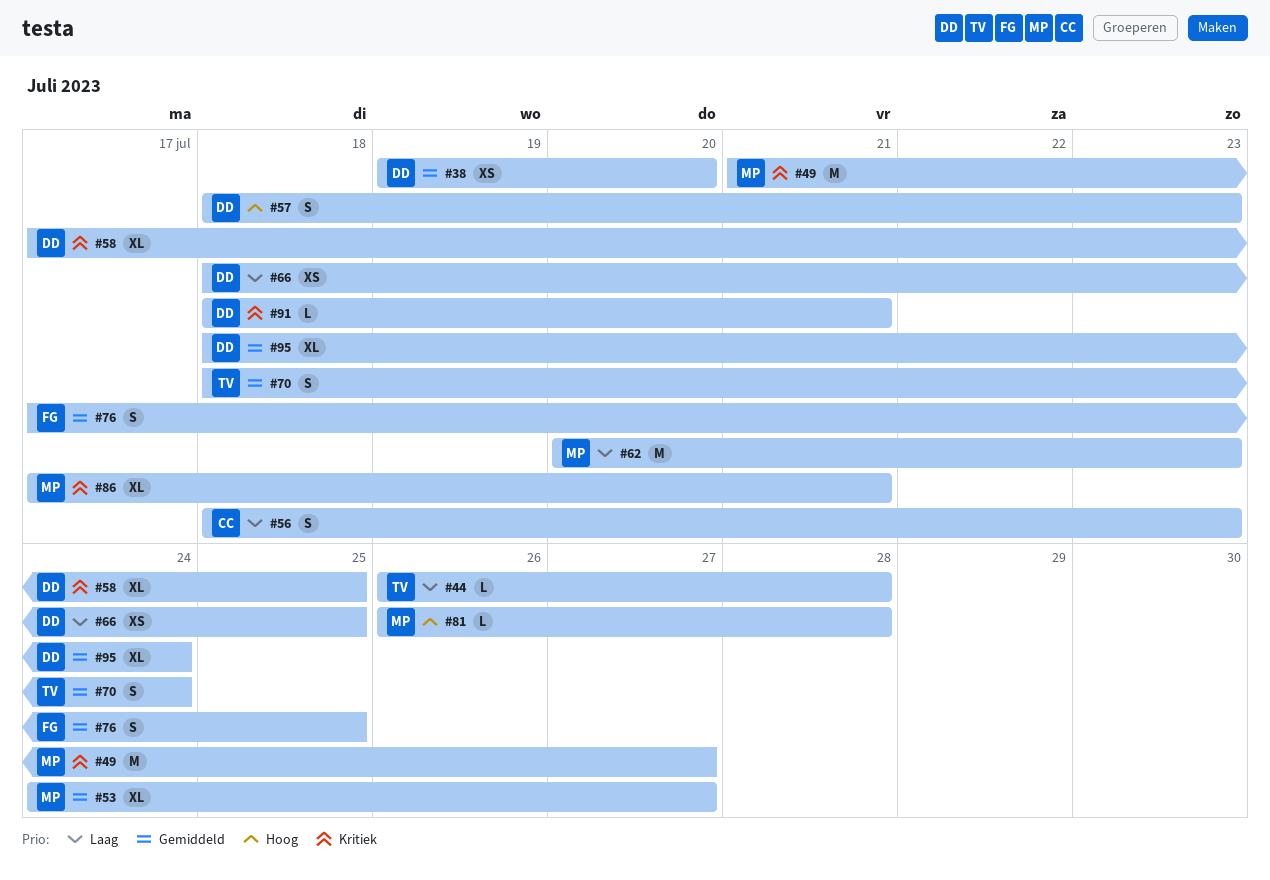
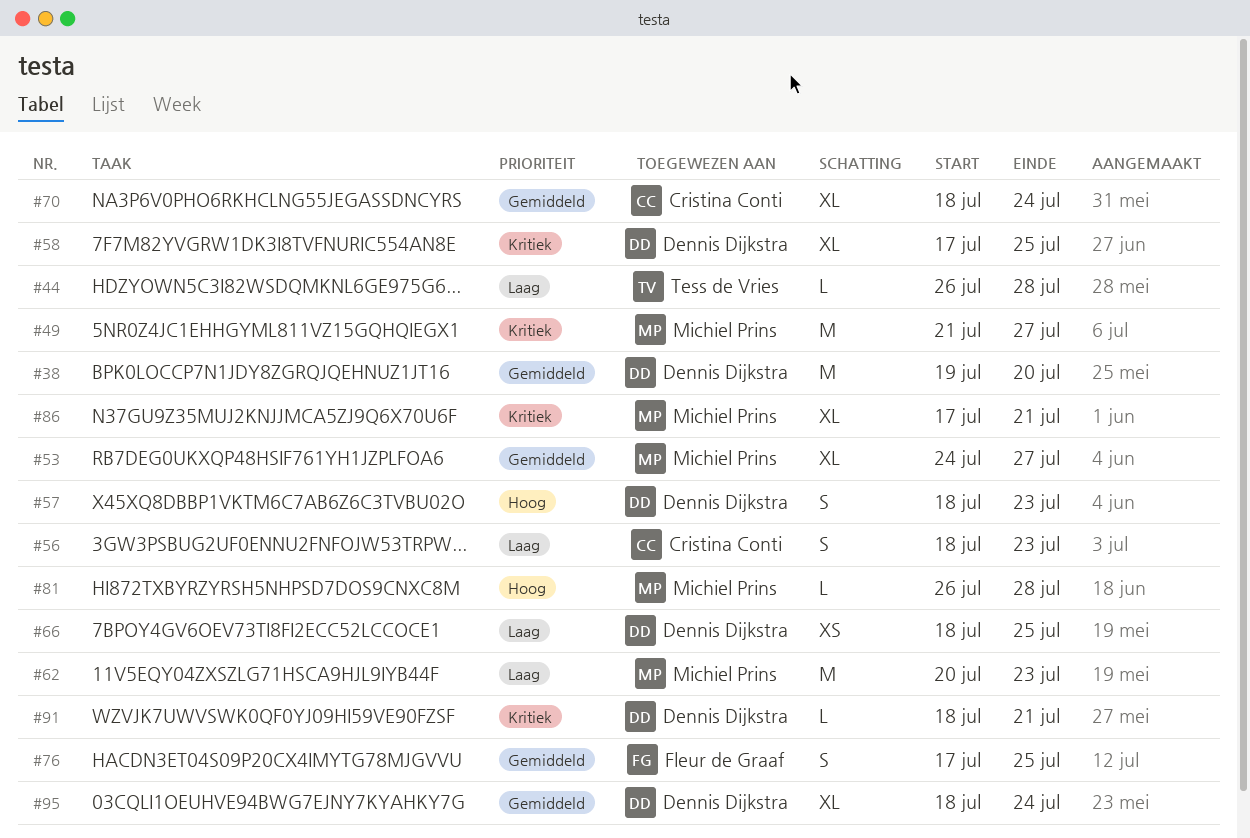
#38, estimate: XS -> M
#70, owner: Tess de Vries -> Cristina Conti
#70, estimate: S -> XL

